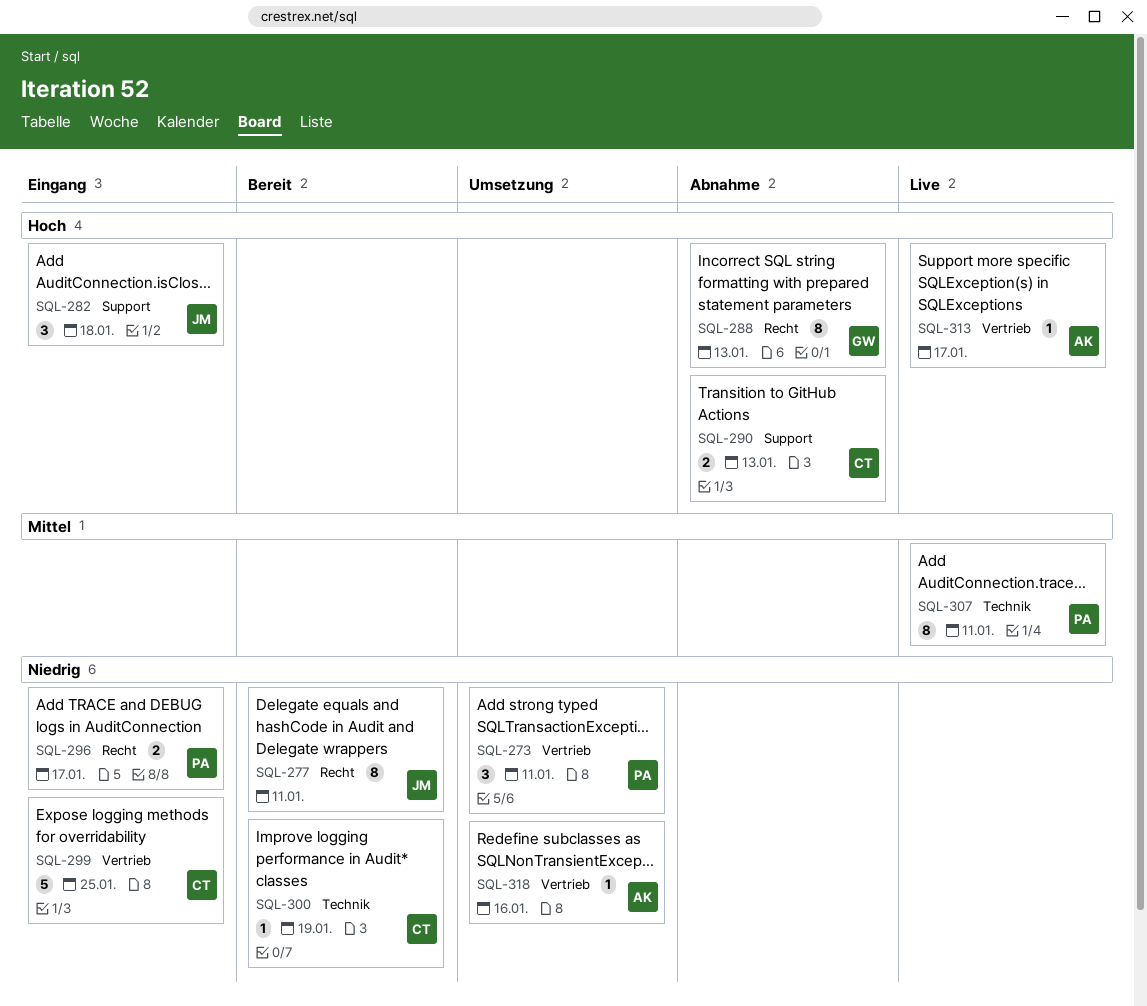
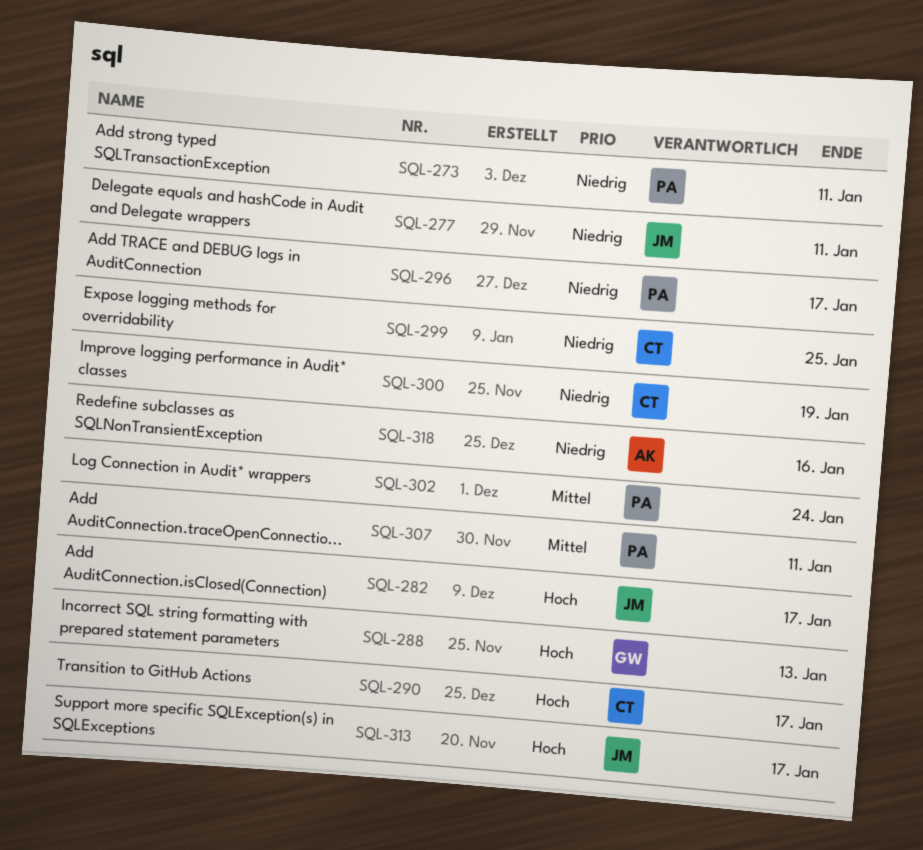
SQL-282, due: Jan 18 -> Jan 17
SQL-290, due: Jan 13 -> Jan 17
SQL-302: none -> present
SQL-313, owner: AK -> JM

